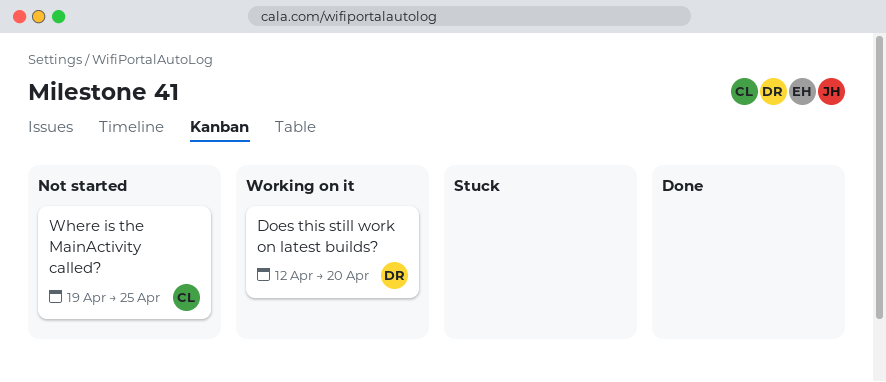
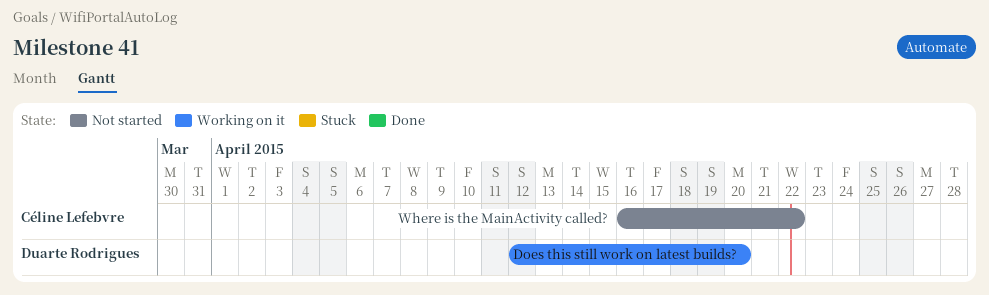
Where is the MainActivity called?, start: Apr 19 -> Apr 16
Where is the MainActivity called?, due: Apr 25 -> Apr 22

